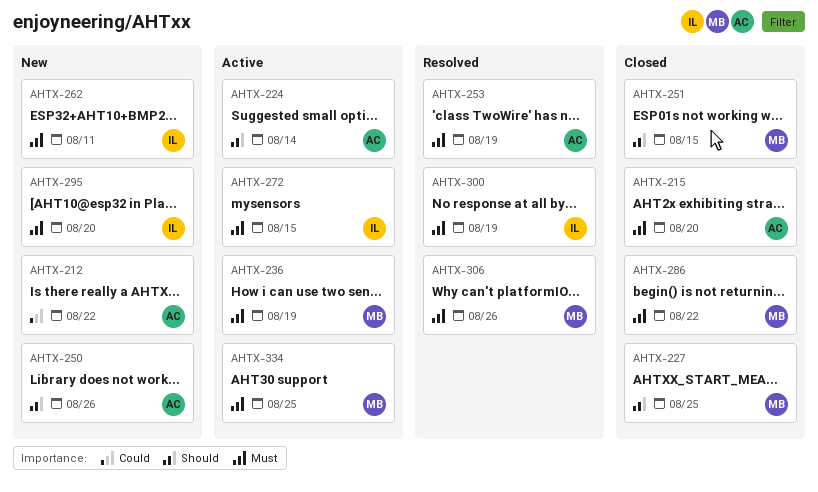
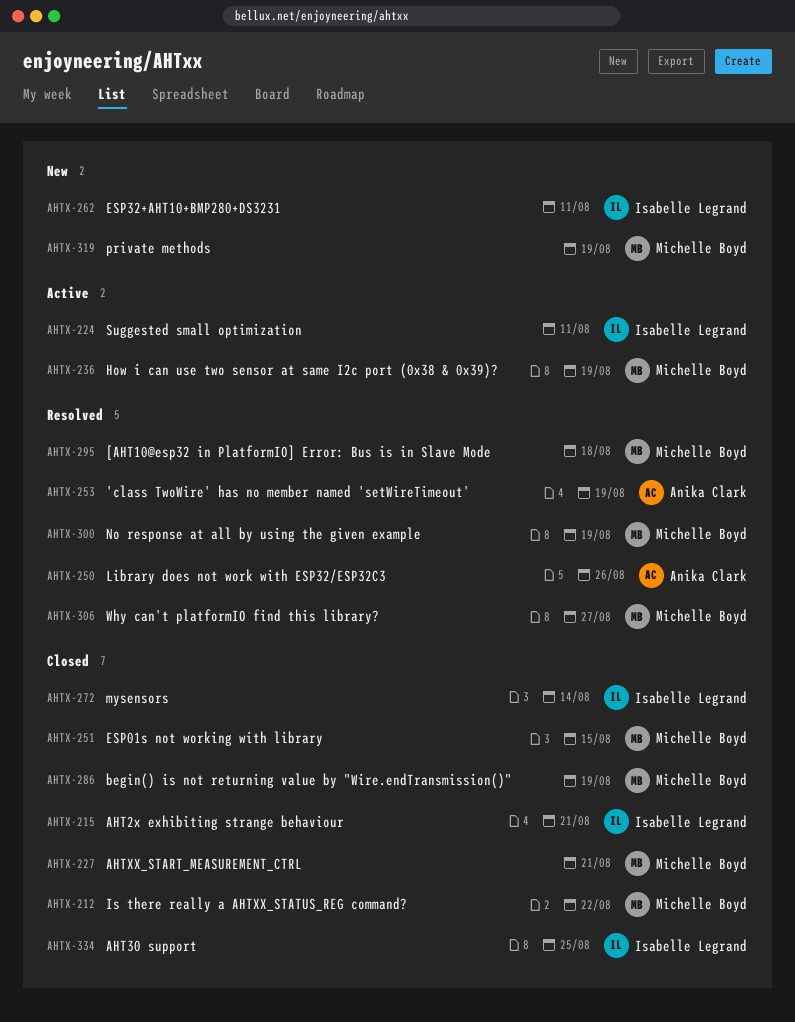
AHTX-212, status: New -> Closed
AHTX-212, owner: Anika Clark -> Michelle Boyd
AHTX-215, owner: Anika Clark -> Isabelle Legrand
AHTX-215, due: Aug 20 -> Aug 21
AHTX-224, owner: Anika Clark -> Isabelle Legrand
AHTX-224, due: Aug 14 -> Aug 11
AHTX-227, due: Aug 25 -> Aug 21
AHTX-250, status: New -> Resolved
AHTX-272, status: Active -> Closed
AHTX-272, due: Aug 15 -> Aug 14
AHTX-286, due: Aug 22 -> Aug 19
AHTX-295, status: New -> Resolved
AHTX-295, owner: Isabelle Legrand -> Michelle Boyd
AHTX-295, due: Aug 20 -> Aug 18
AHTX-300, owner: Isabelle Legrand -> Michelle Boyd
AHTX-306, due: Aug 26 -> Aug 27
AHTX-319: none -> present
AHTX-334, status: Active -> Closed
AHTX-334, owner: Michelle Boyd -> Isabelle Legrand

